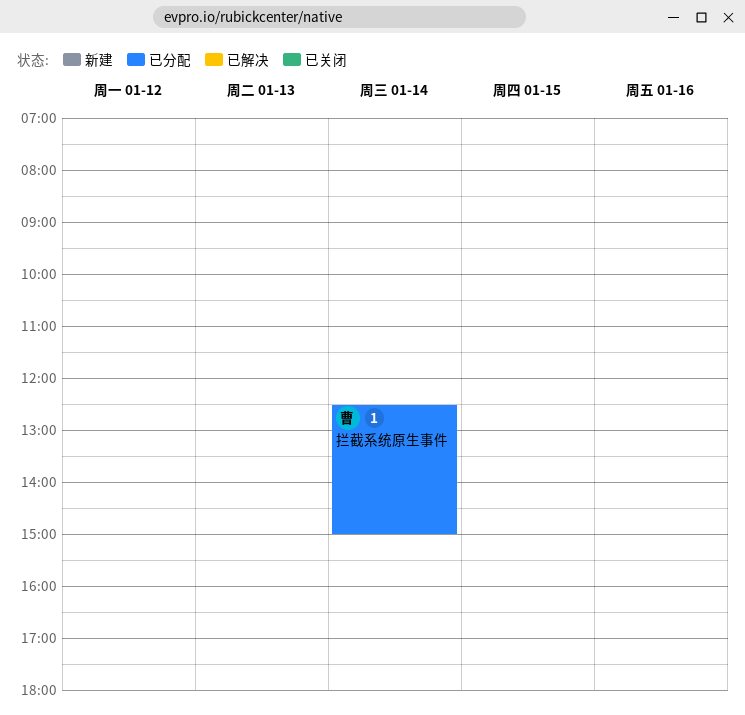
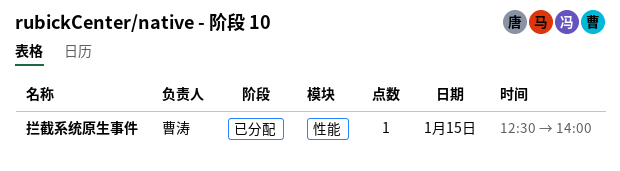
拦截系统原生事件, day: Jan 14 -> Jan 15
拦截系统原生事件, ends: 15:00 -> 14:00

